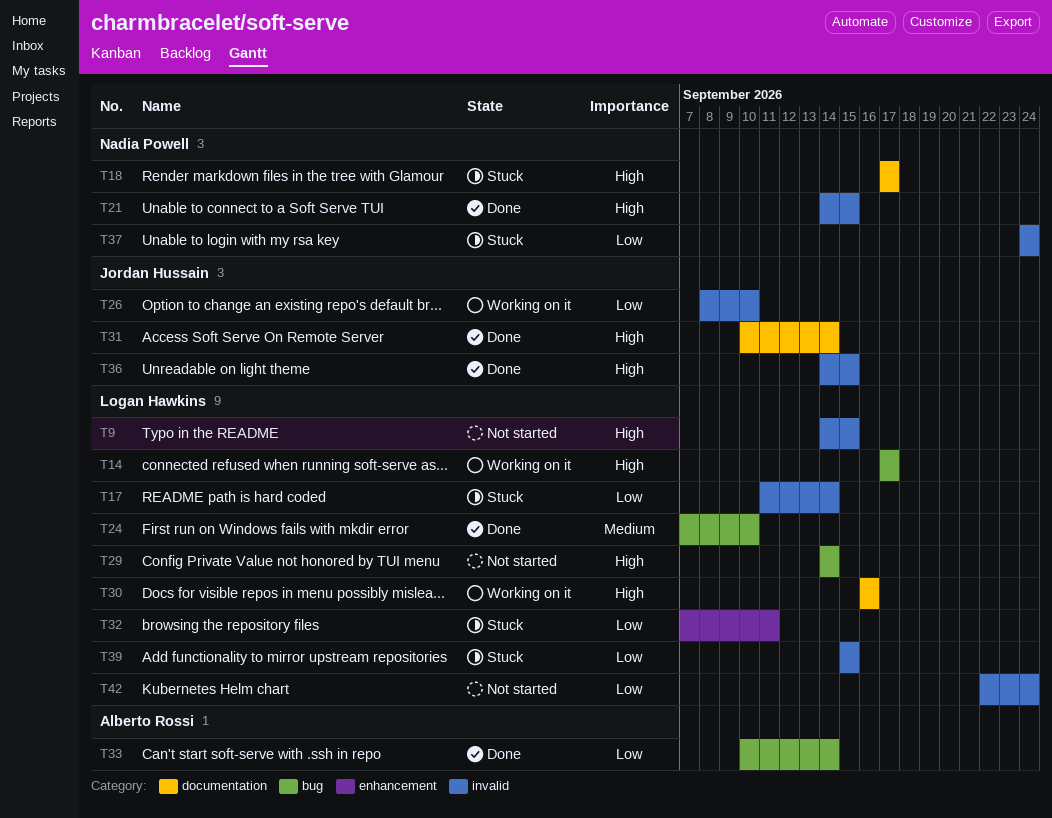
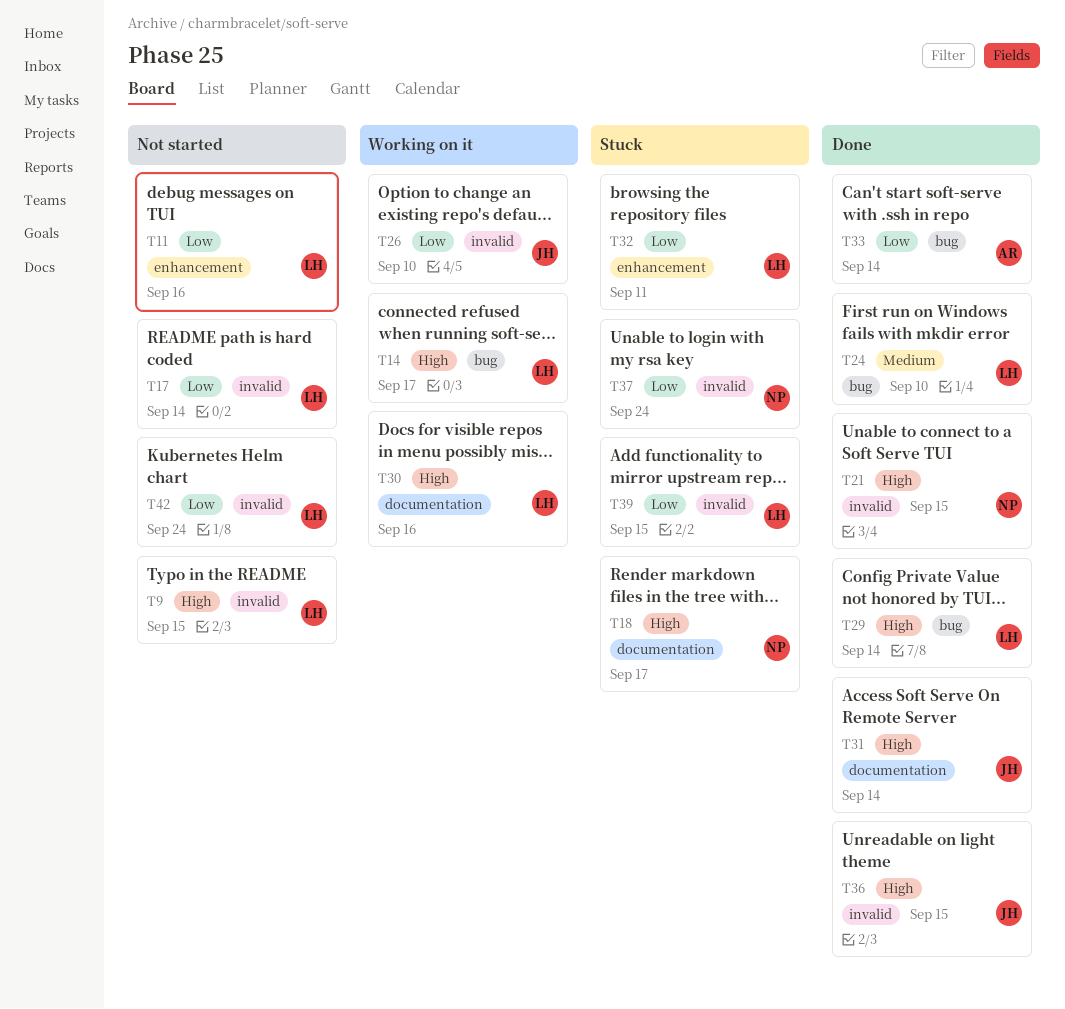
T11: none -> present
T17, status: Stuck -> Not started
T29, status: Not started -> Done

